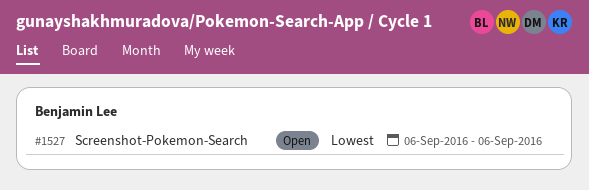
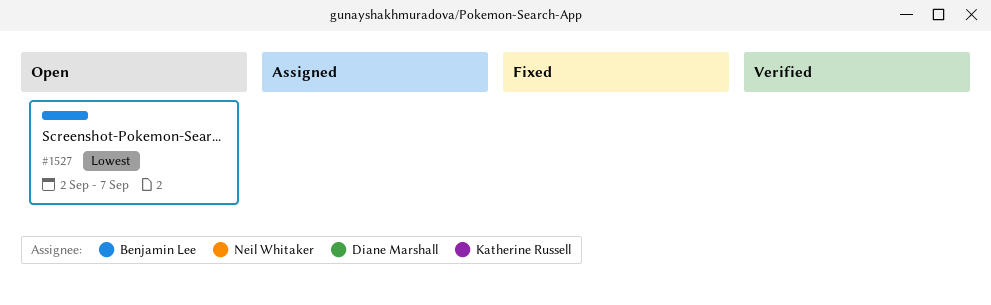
#1527, start: Sep 6 -> Sep 2
#1527, due: Sep 6 -> Sep 7

